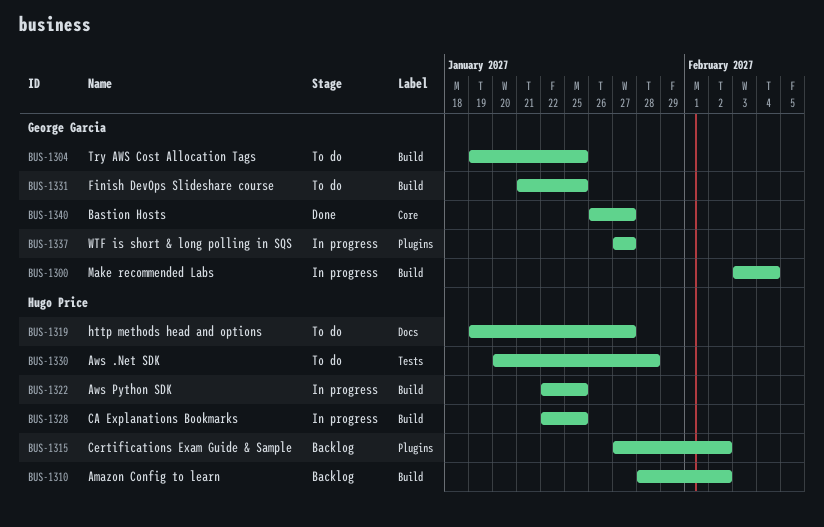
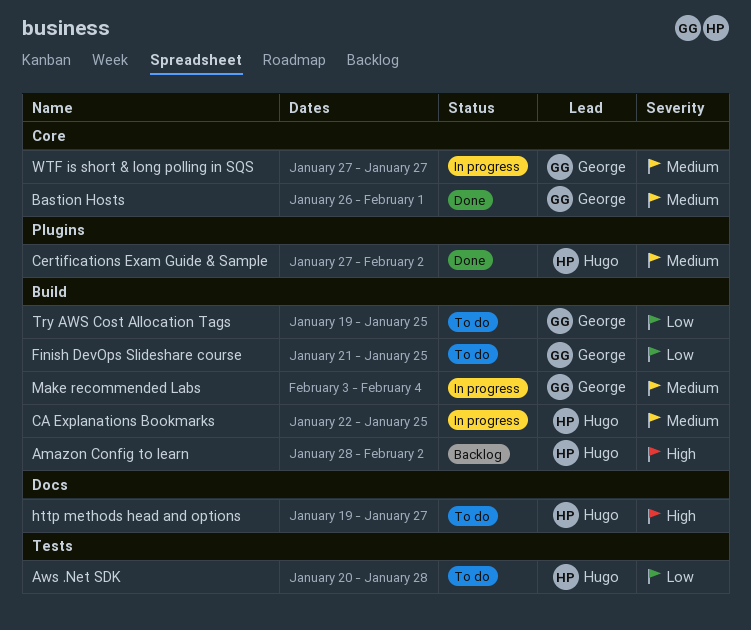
Aws Python SDK: present -> none
Bastion Hosts, due: Jan 27 -> Feb 1
Certifications Exam Guide & Sample, status: Backlog -> Done
WTF is short & long polling in SQS, label: Plugins -> Core

